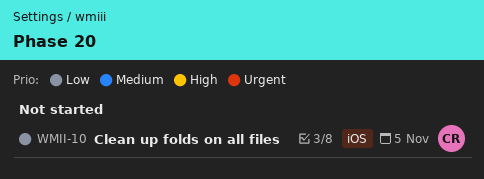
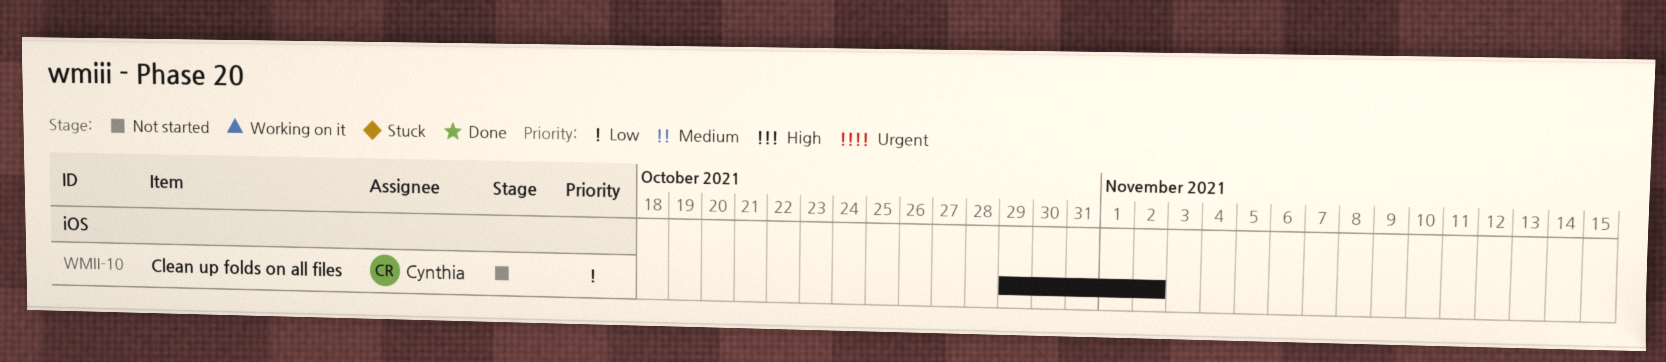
WMII-10, due: Nov 5 -> Nov 2

